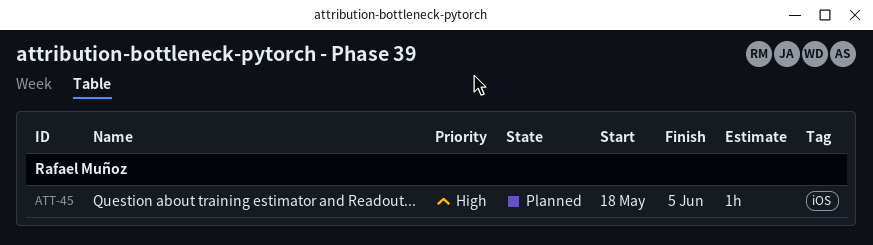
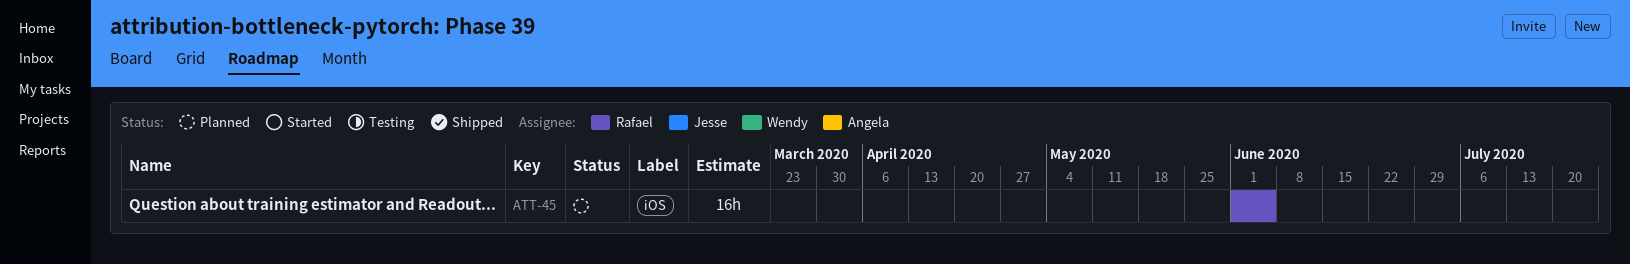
ATT-45, estimate: 1h -> 16h
ATT-45, start: May 18 -> Jun 1

